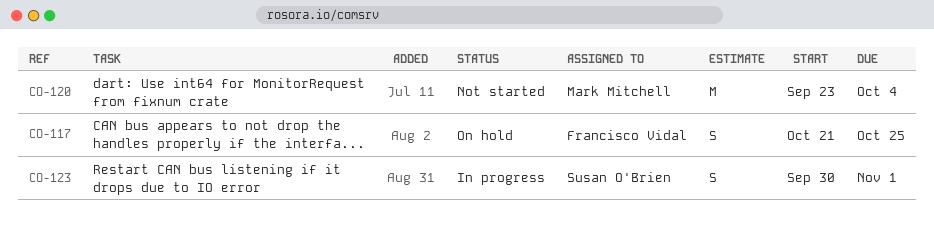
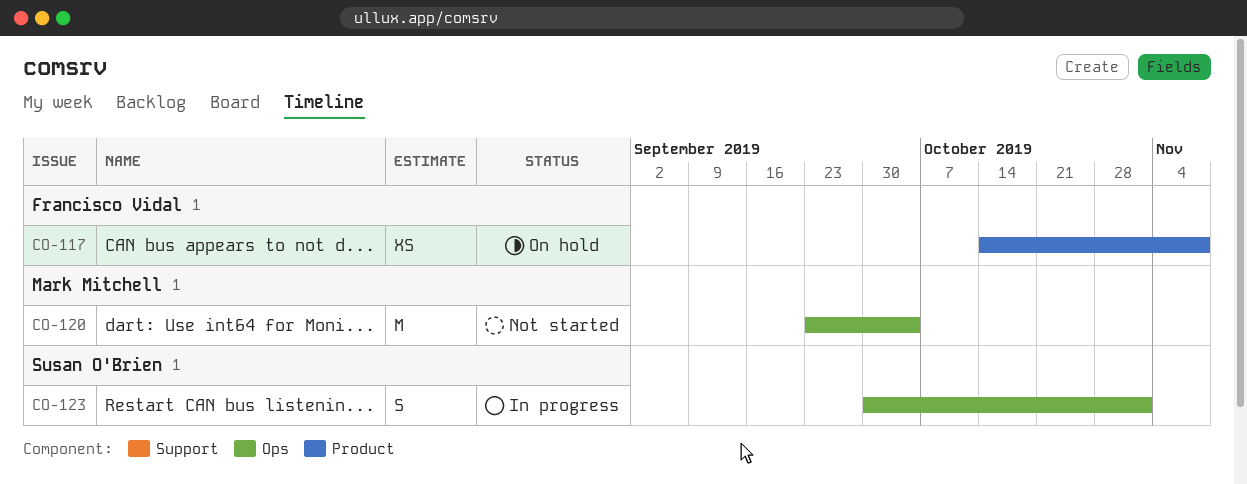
CO-117, estimate: S -> XS
CO-117, start: Oct 21 -> Oct 14
CO-117, due: Oct 25 -> Nov 8

